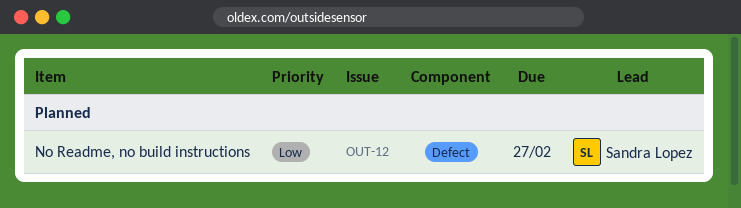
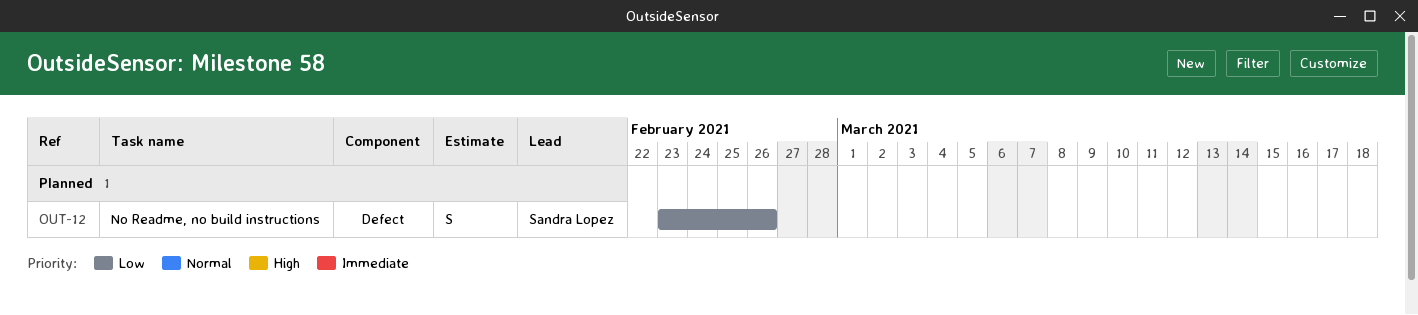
OUT-12, due: Feb 27 -> Feb 26

